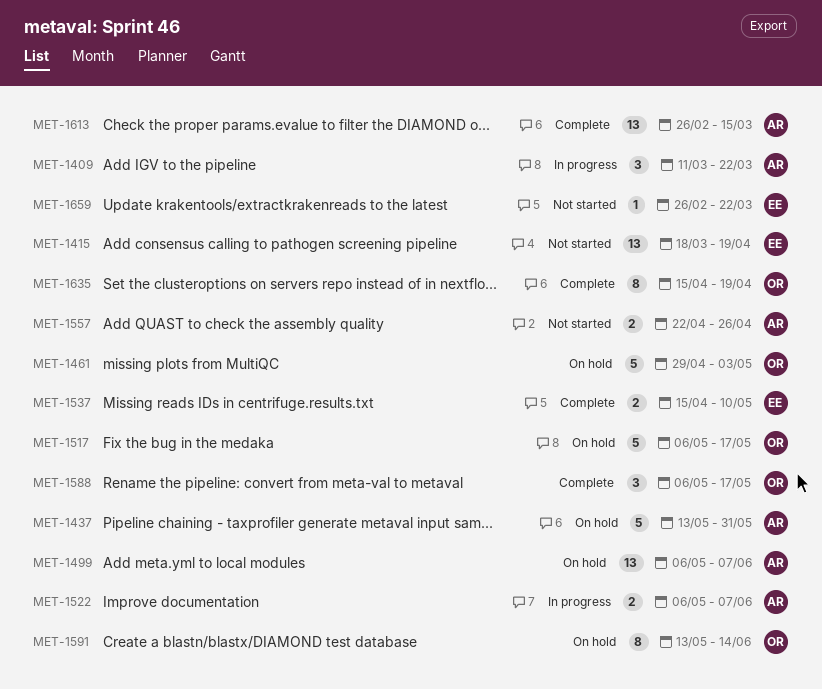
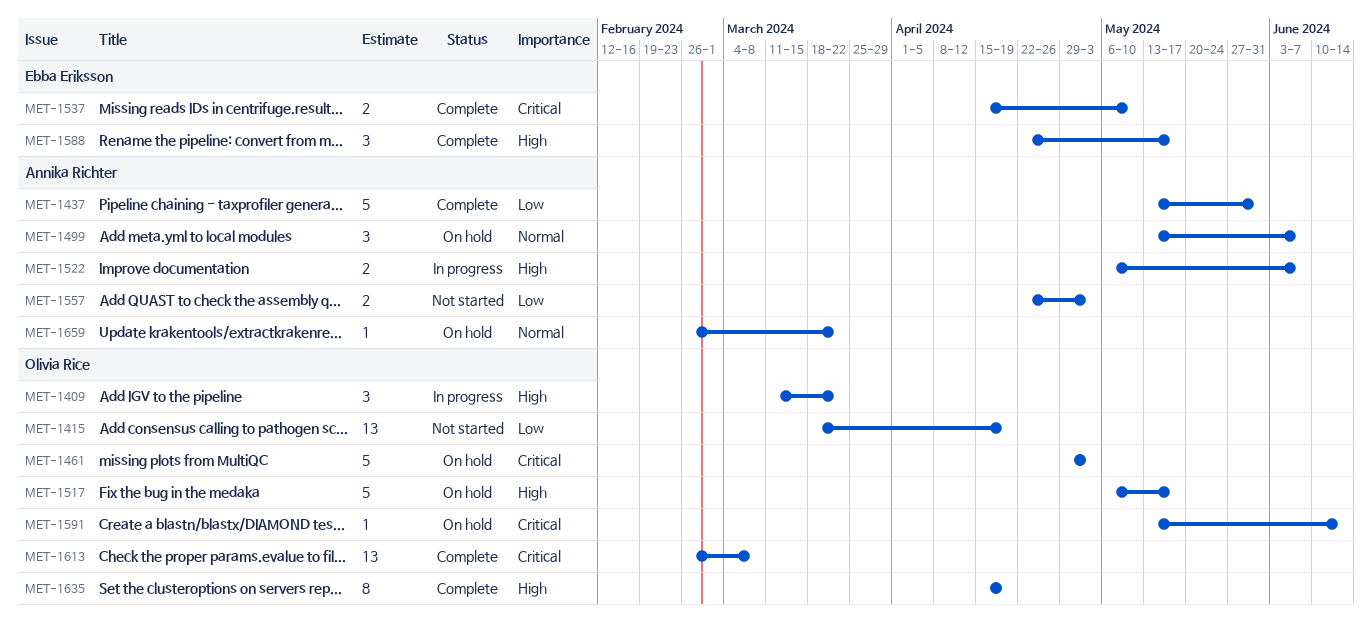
MET-1409, owner: Annika Richter -> Olivia Rice
MET-1415, owner: Ebba Eriksson -> Olivia Rice
MET-1437, status: On hold -> Complete
MET-1499, estimate: 13 -> 3
MET-1499, start: May 6 -> May 13
MET-1557, due: Apr 26 -> May 3
MET-1588, owner: Olivia Rice -> Ebba Eriksson
MET-1588, start: May 6 -> Apr 22
MET-1591, estimate: 8 -> 1
MET-1613, owner: Annika Richter -> Olivia Rice
MET-1613, due: Mar 15 -> Mar 8
MET-1659, status: Not started -> On hold
MET-1659, owner: Ebba Eriksson -> Annika Richter

